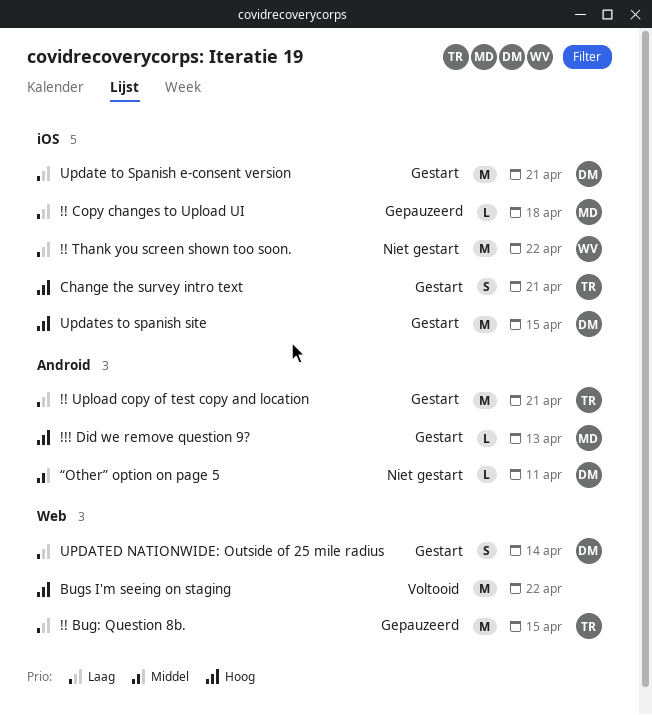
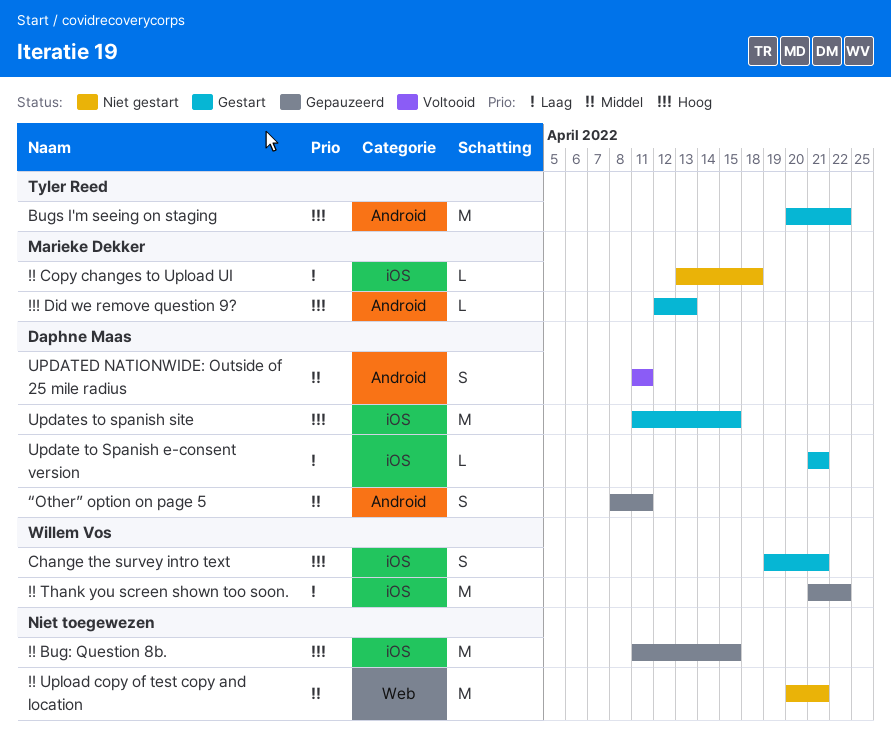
!! Bug: Question 8b., owner: Tyler Reed -> none
!! Bug: Question 8b., priority: Laag -> Hoog
!! Bug: Question 8b., label: Web -> iOS
!! Copy changes to Upload UI, status: Gepauzeerd -> Niet gestart
!! Thank you screen shown too soon., status: Niet gestart -> Gepauzeerd
!! Upload copy of test copy and location, status: Gestart -> Niet gestart
!! Upload copy of test copy and location, owner: Tyler Reed -> none
!! Upload copy of test copy and location, priority: Laag -> Middel
!! Upload copy of test copy and location, label: Android -> Web
Bugs I'm seeing on staging, status: Voltooid -> Gestart
Bugs I'm seeing on staging, owner: none -> Tyler Reed
Bugs I'm seeing on staging, label: Web -> Android
Change the survey intro text, owner: Tyler Reed -> Willem Vos
Update to Spanish e-consent version, estimate: M -> L
UPDATED NATIONWIDE: Outside of 25 mile radius, status: Gestart -> Voltooid
UPDATED NATIONWIDE: Outside of 25 mile radius, priority: Laag -> Middel
UPDATED NATIONWIDE: Outside of 25 mile radius, label: Web -> Android
UPDATED NATIONWIDE: Outside of 25 mile radius, due: Apr 14 -> Apr 11
“Other” option on page 5, status: Niet gestart -> Gepauzeerd
“Other” option on page 5, estimate: L -> S

